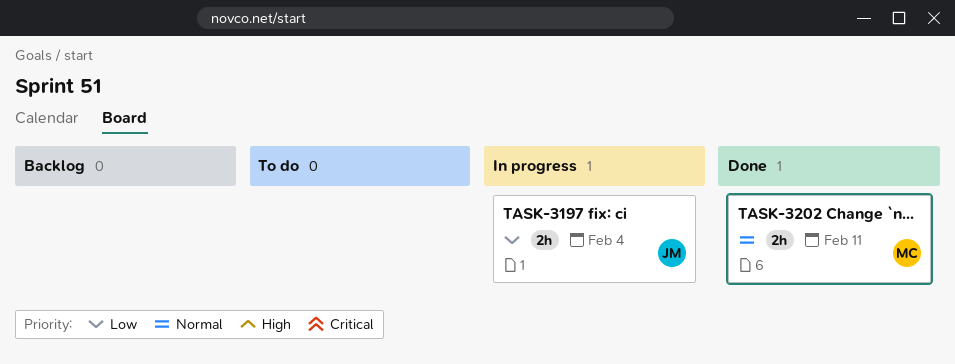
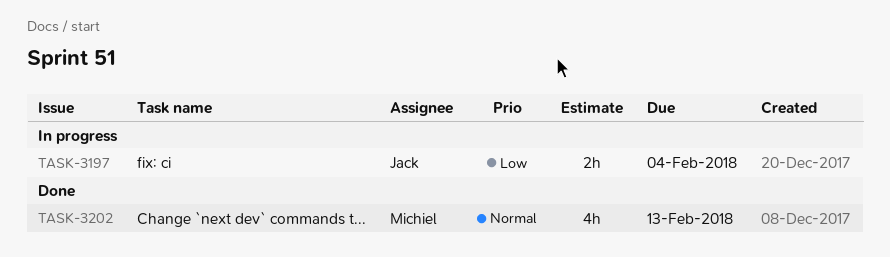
TASK-3202, estimate: 2h -> 4h
TASK-3202, due: Feb 11 -> Feb 13

